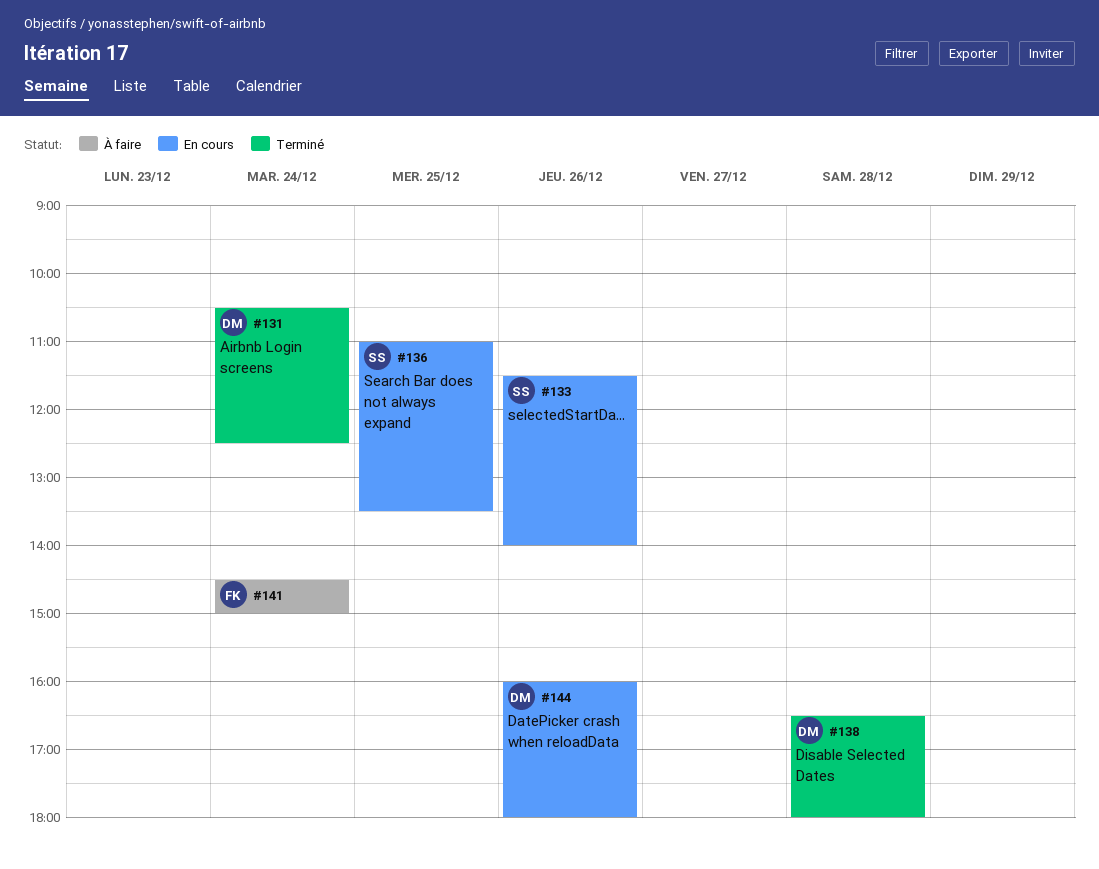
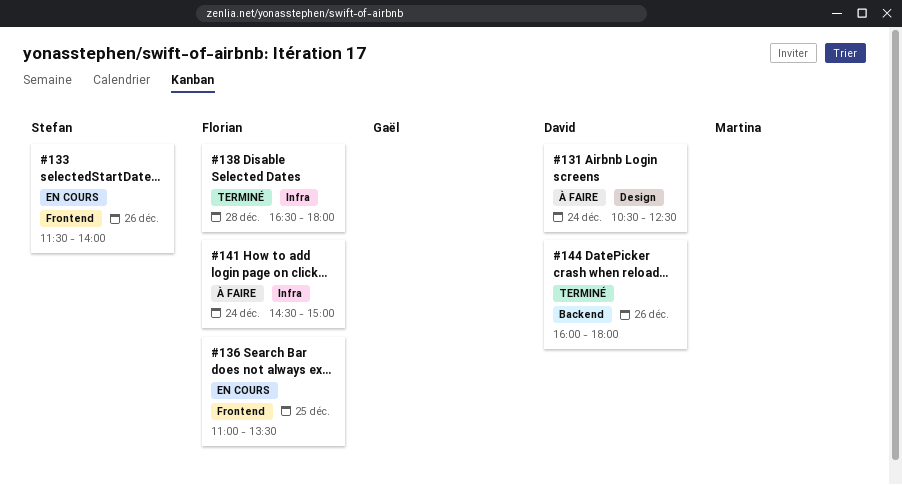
#131, status: Terminé -> À faire
#136, owner: Stefan -> Florian
#138, owner: David -> Florian
#144, status: En cours -> Terminé

